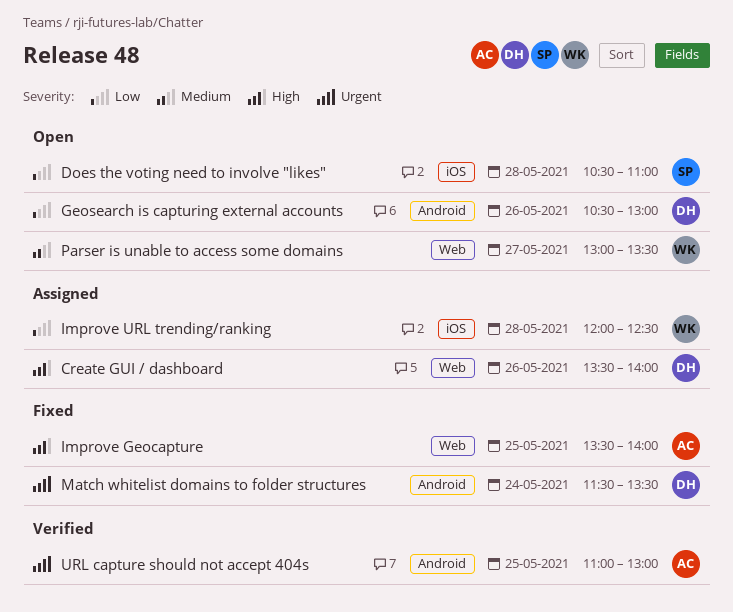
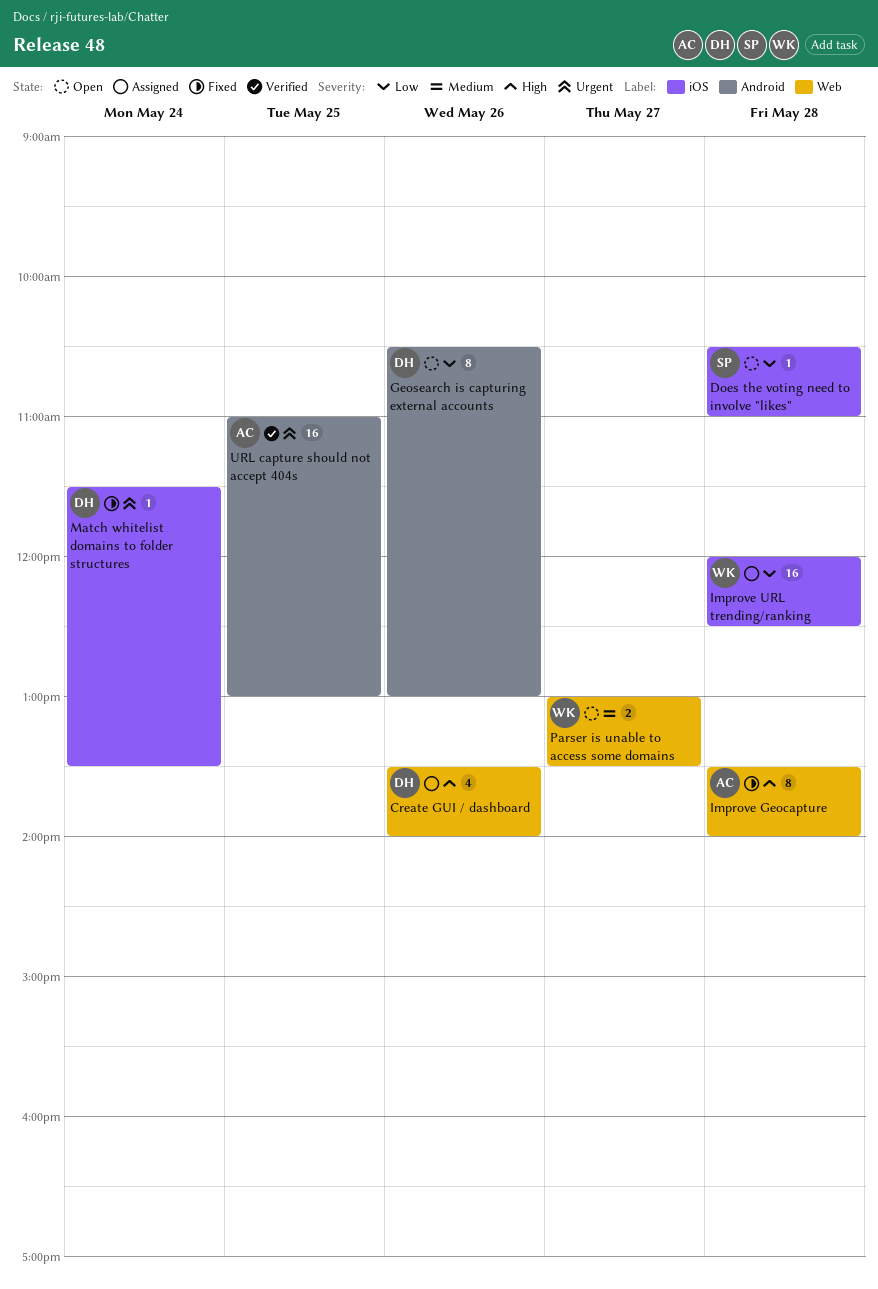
Improve Geocapture, day: May 25 -> May 28
Match whitelist domains to folder structures, label: Android -> iOS

